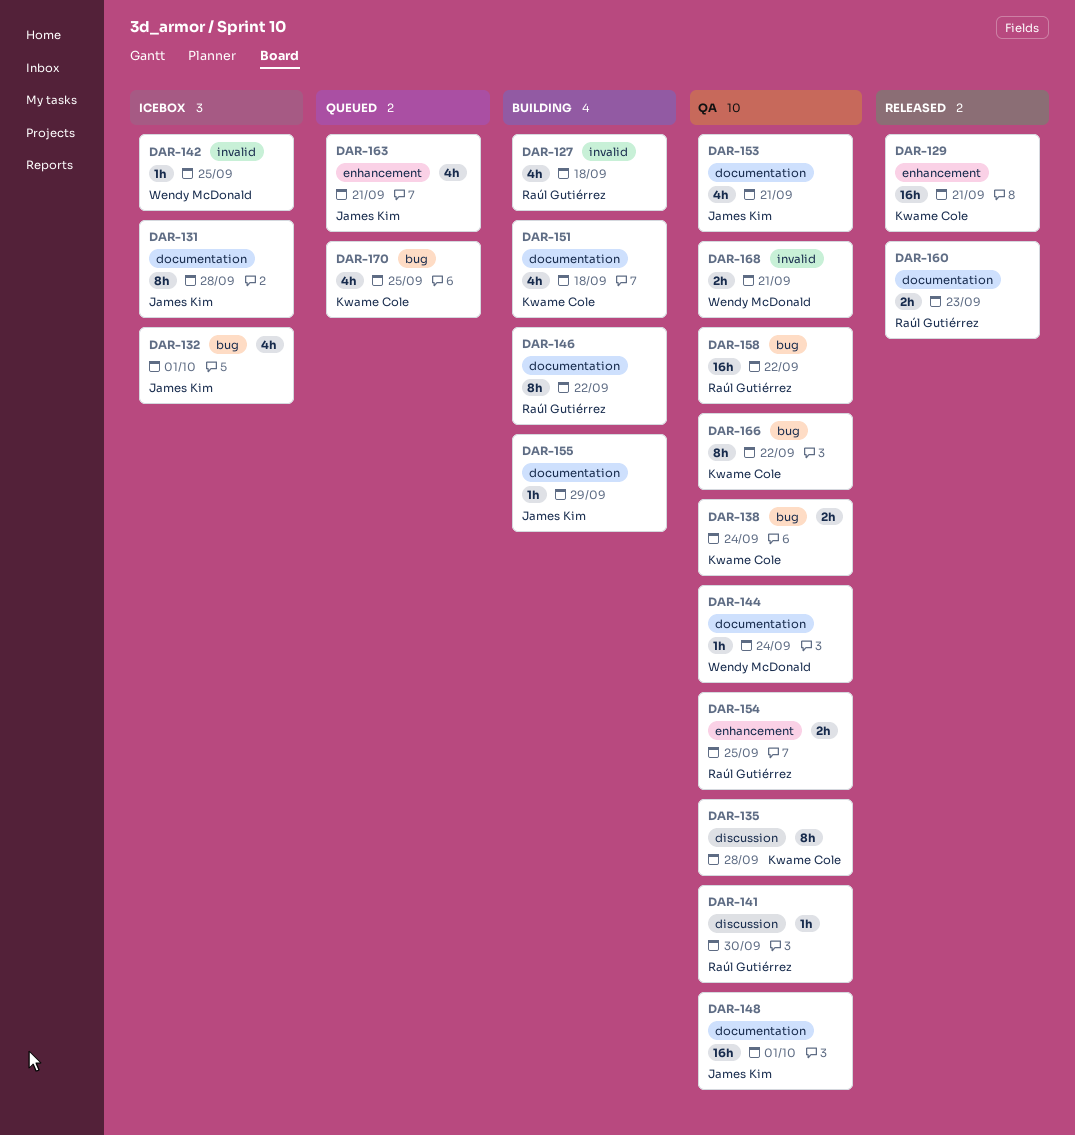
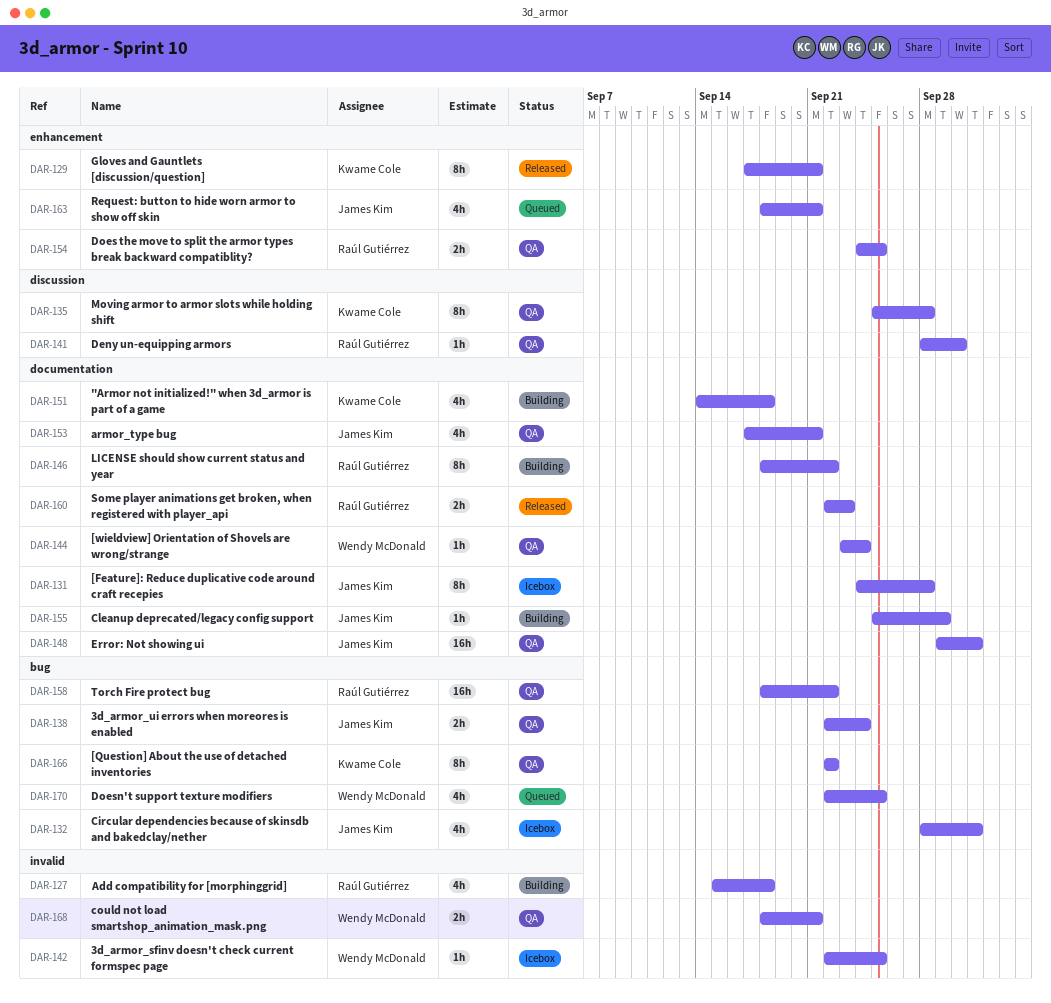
DAR-129, estimate: 16h -> 8h
DAR-138, owner: Kwame Cole -> James Kim
DAR-170, owner: Kwame Cole -> Wendy McDonald

